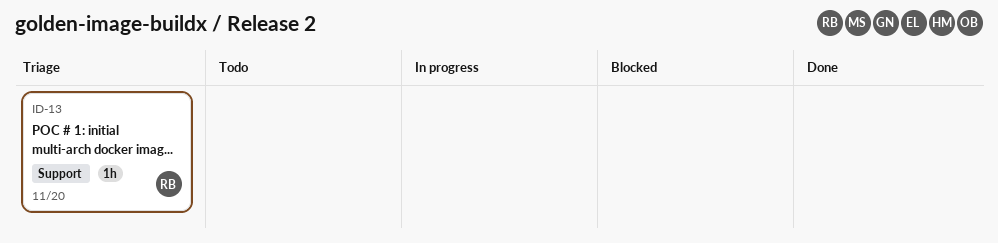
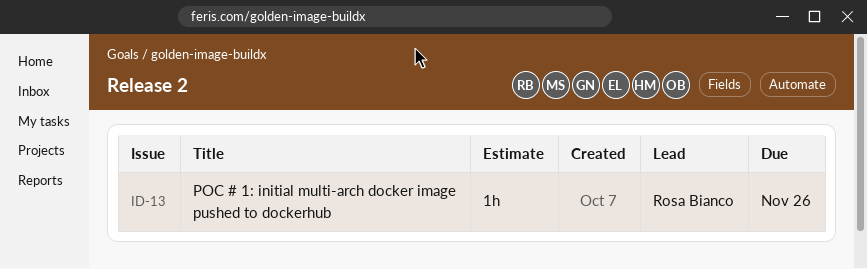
ID-13, due: Nov 20 -> Nov 26

